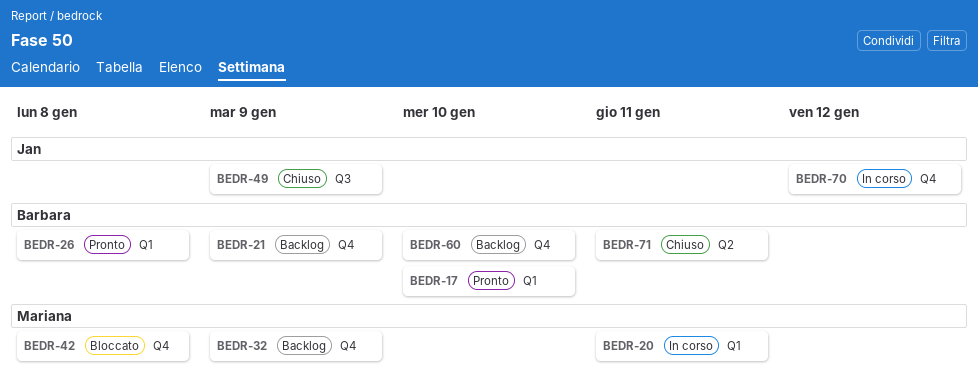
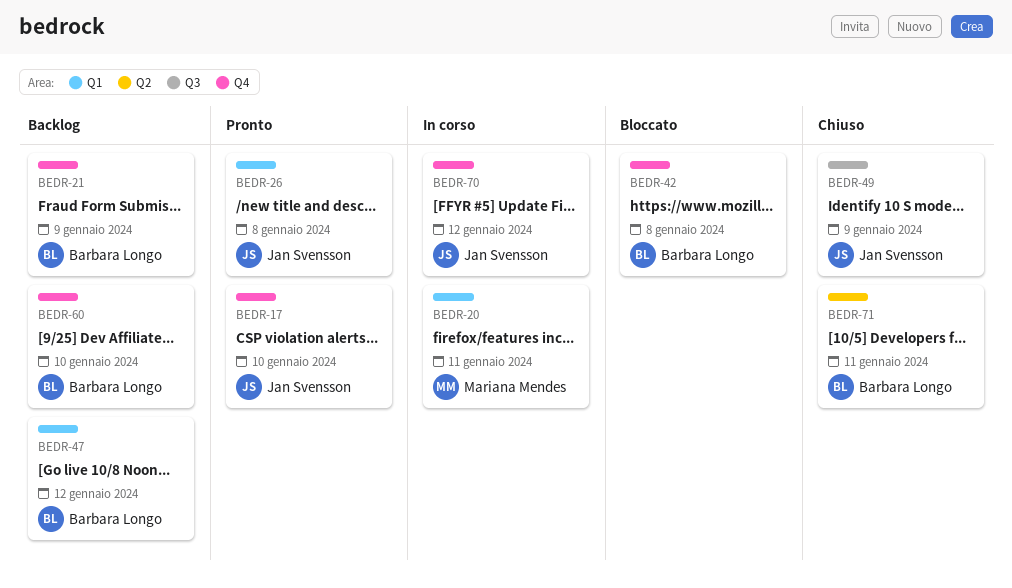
BEDR-17, owner: Barbara Longo -> Jan Svensson
BEDR-17, label: Q1 -> Q4
BEDR-26, owner: Barbara Longo -> Jan Svensson
BEDR-32: present -> none
BEDR-42, owner: Mariana Mendes -> Barbara Longo
BEDR-47: none -> present

